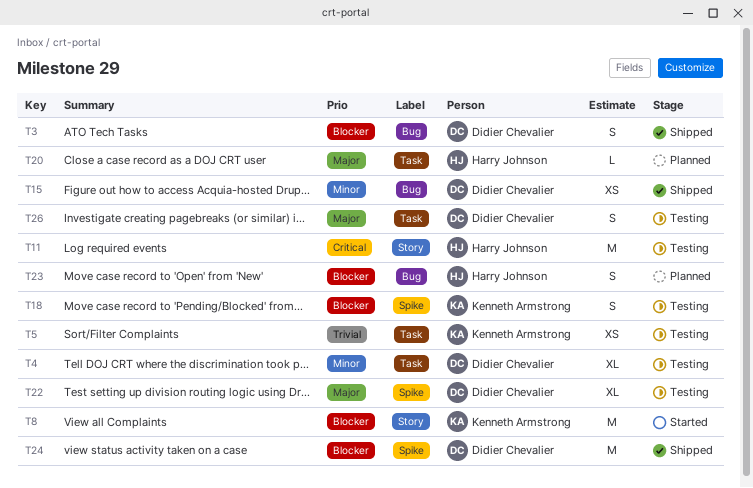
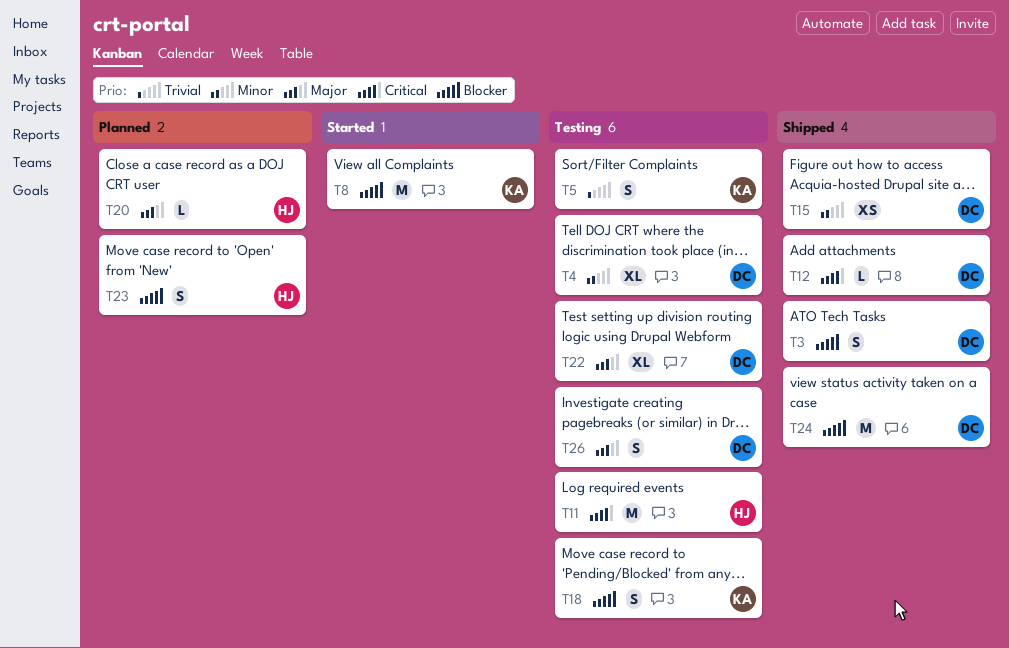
T5, estimate: XS -> S
T12: none -> present

